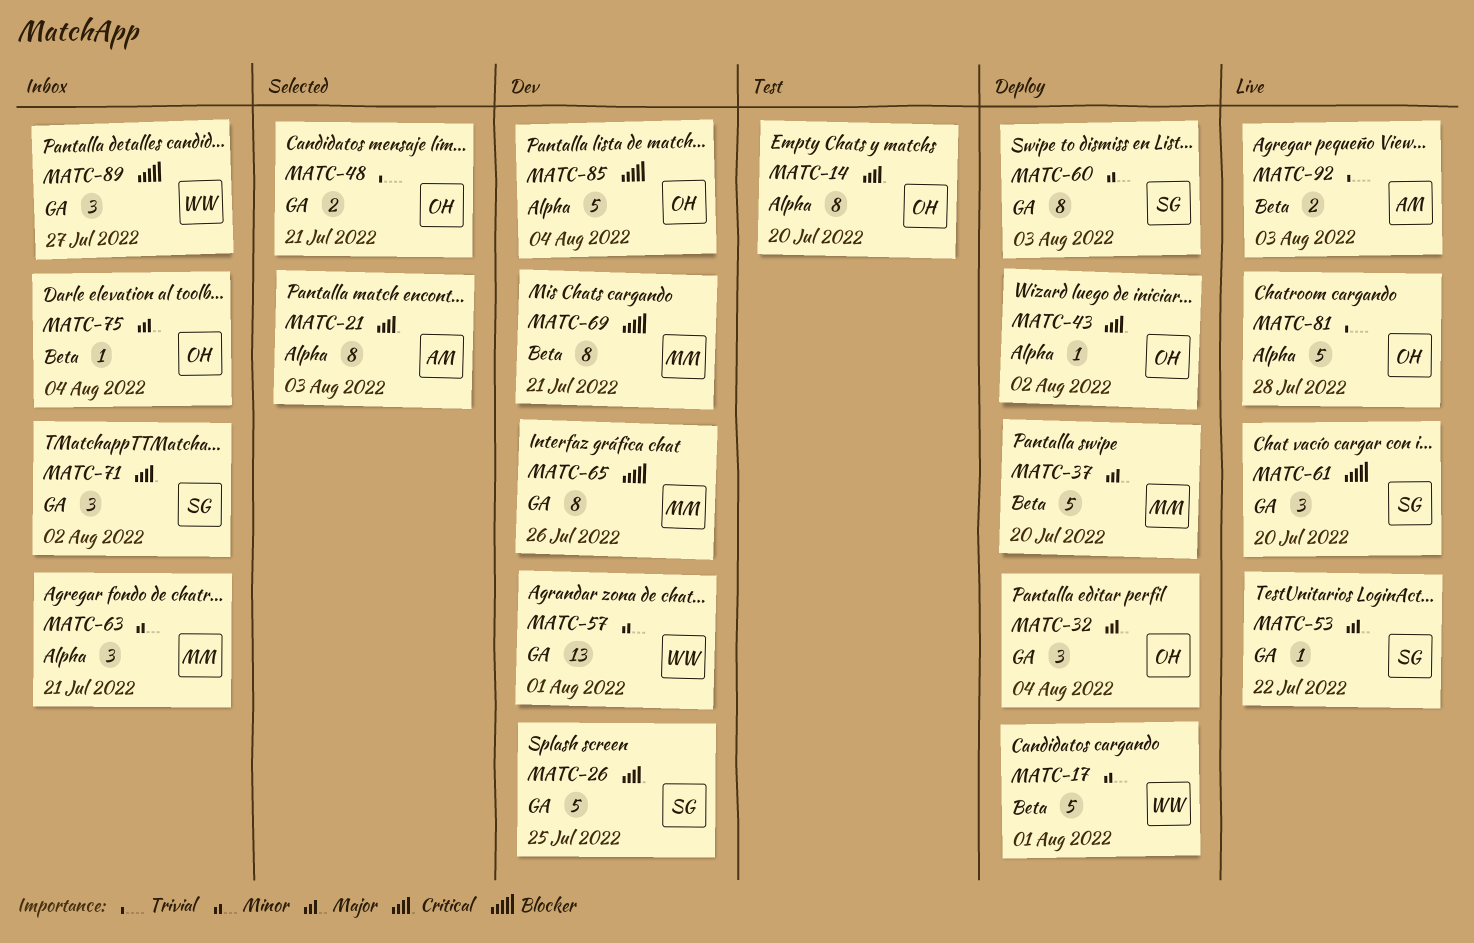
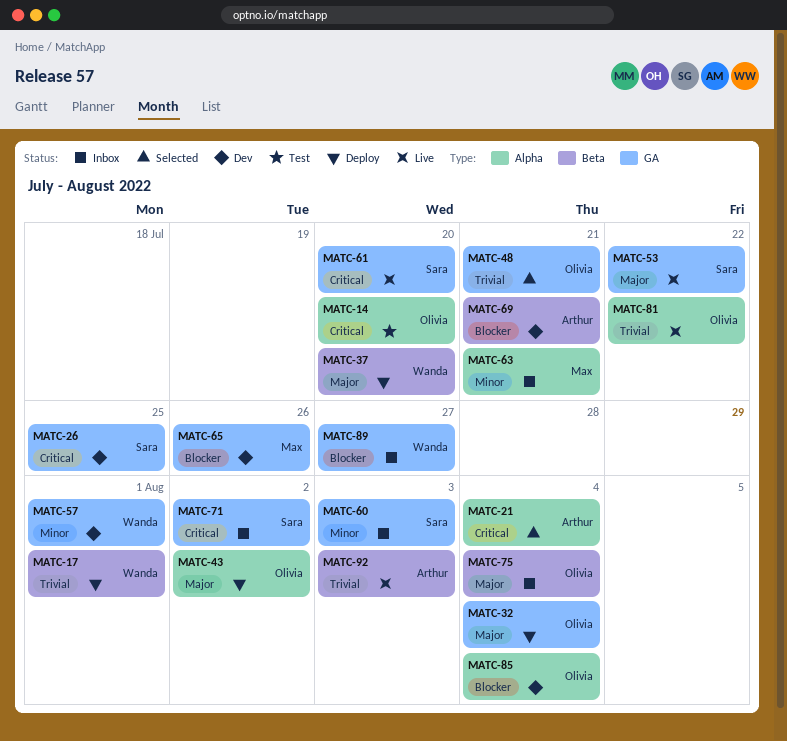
MATC-17, priority: Minor -> Trivial
MATC-21, due: Aug 3 -> Aug 4
MATC-37, owner: Max -> Wanda
MATC-43, priority: Critical -> Major
MATC-60, status: Deploy -> Inbox
MATC-61, priority: Blocker -> Critical
MATC-69, owner: Max -> Arthur
MATC-81, due: Jul 28 -> Jul 22

